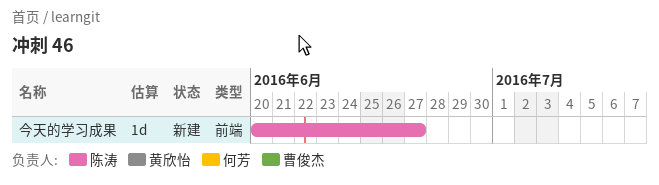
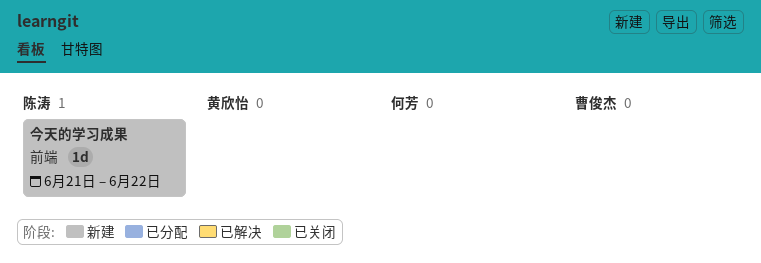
今天的学习成果, start: Jun 20 -> Jun 21
今天的学习成果, due: Jun 27 -> Jun 22

